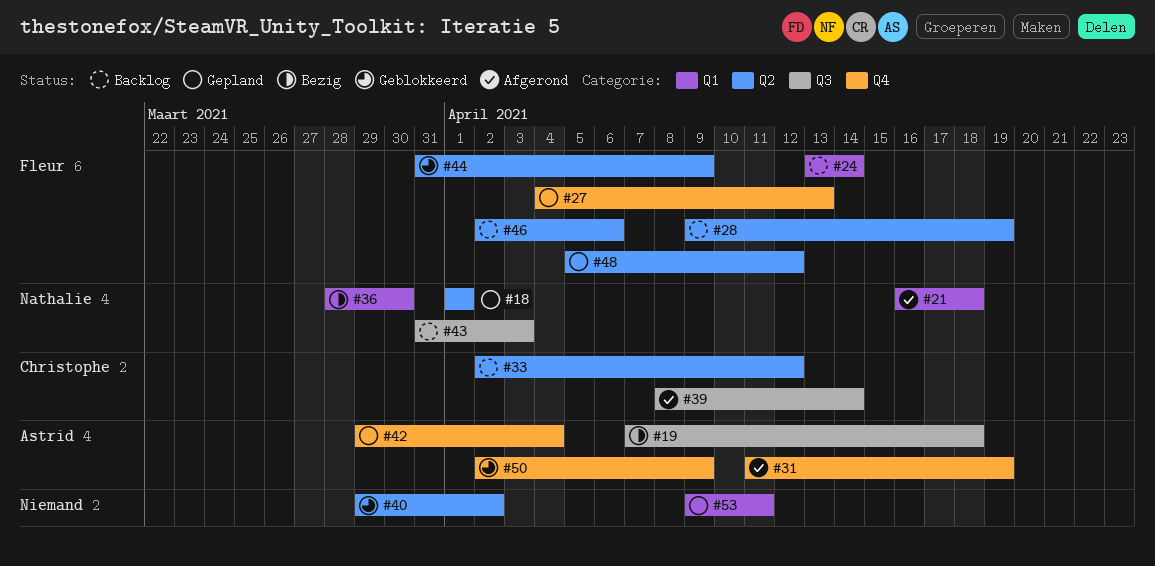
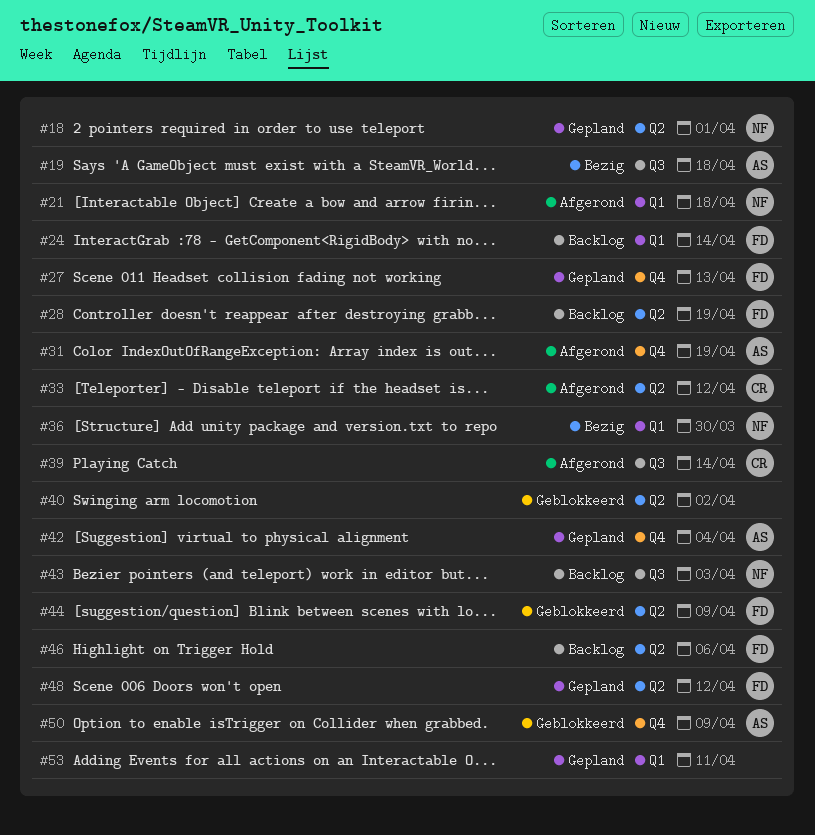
#33, status: Backlog -> Afgerond

